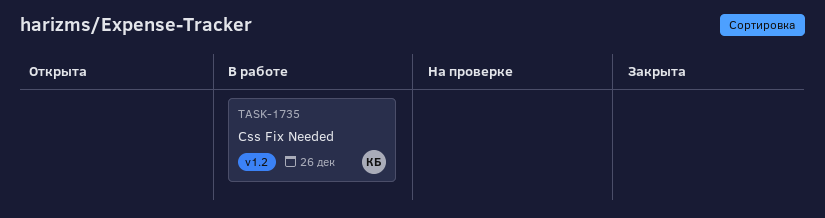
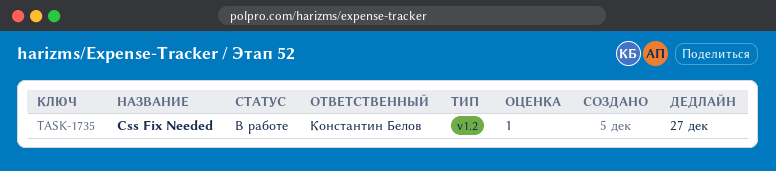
TASK-1735, due: Dec 26 -> Dec 27

